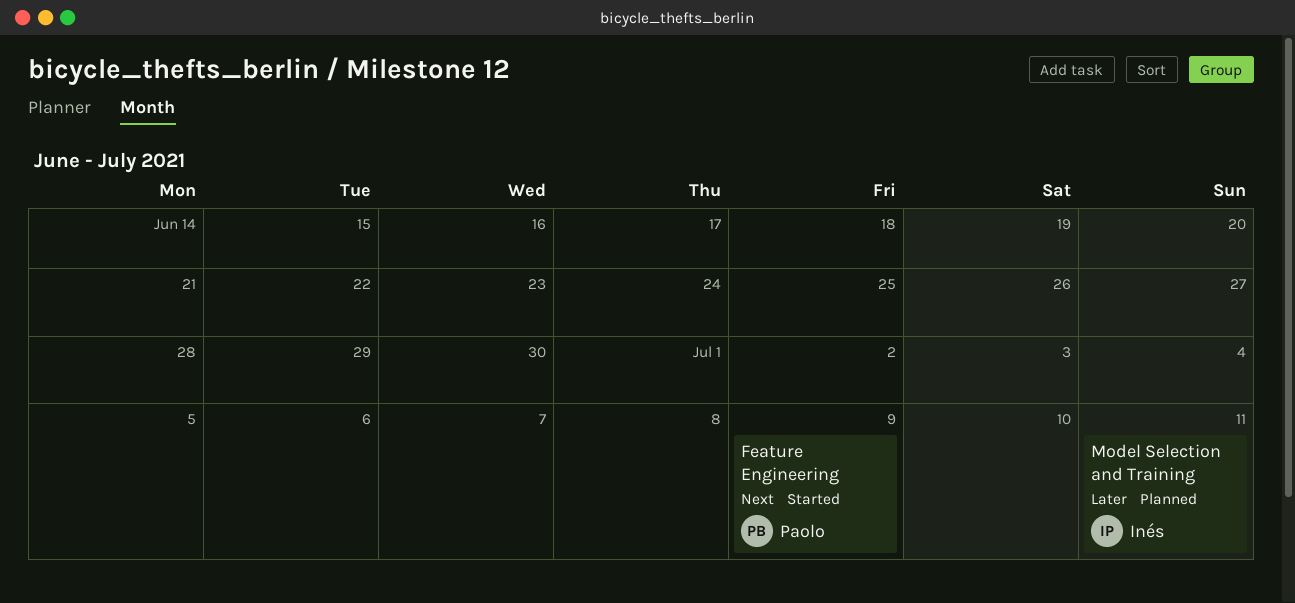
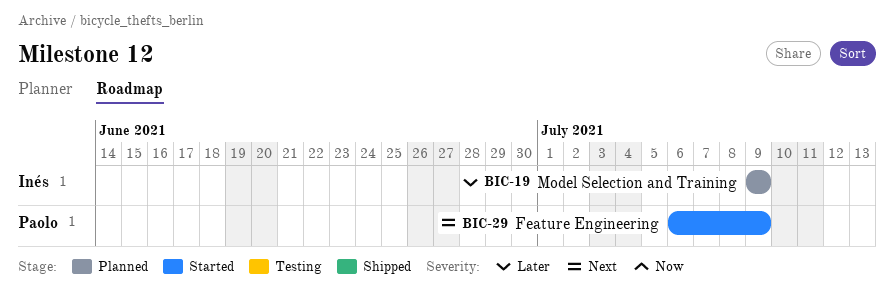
Model Selection and Training, due: Jul 11 -> Jul 9

